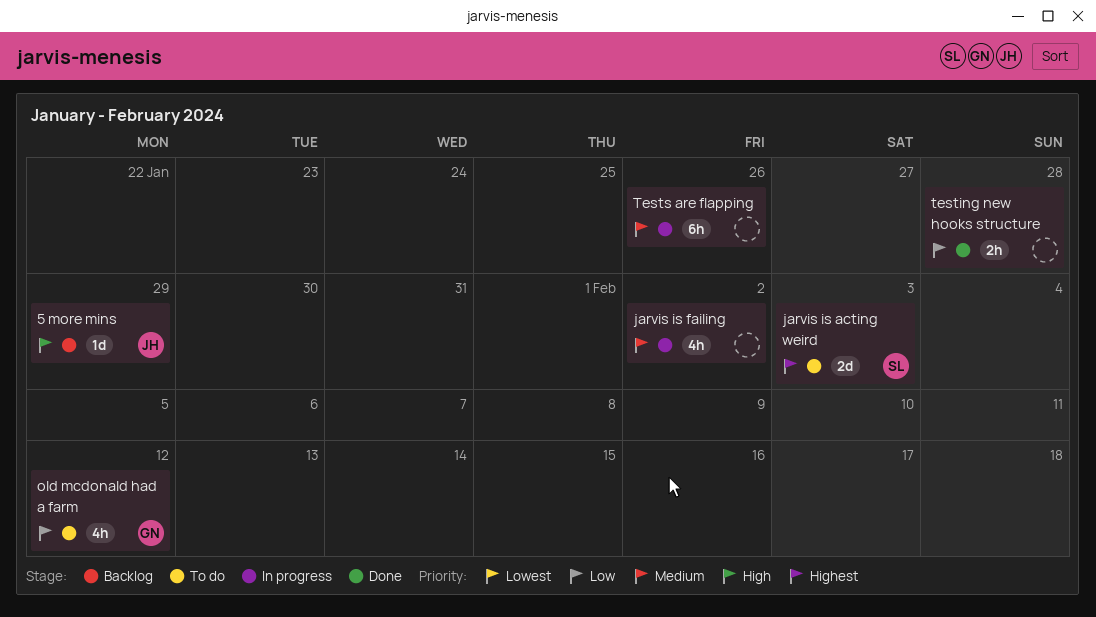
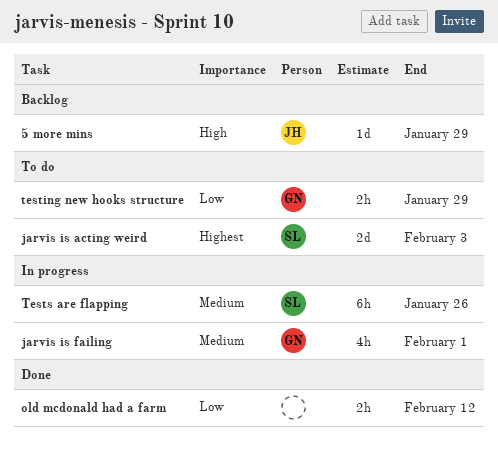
jarvis is failing, owner: none -> GN
jarvis is failing, due: Feb 2 -> Feb 1
old mcdonald had a farm, status: To do -> Done
old mcdonald had a farm, owner: GN -> none
old mcdonald had a farm, estimate: 4h -> 2h
testing new hooks structure, status: Done -> To do
testing new hooks structure, owner: none -> GN
testing new hooks structure, due: Jan 28 -> Jan 29
Tests are flapping, owner: none -> SL

